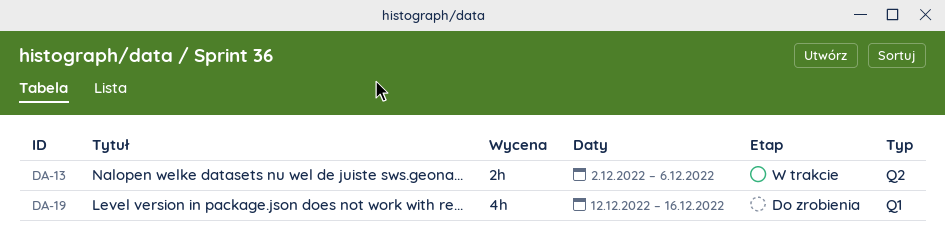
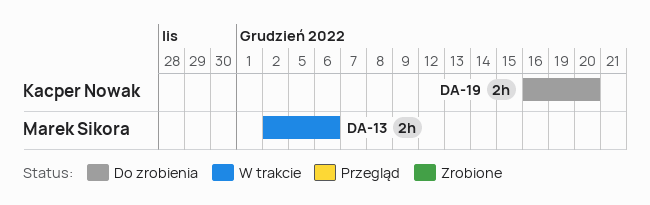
DA-19, estimate: 4h -> 2h
DA-19, start: Dec 12 -> Dec 16
DA-19, due: Dec 16 -> Dec 20

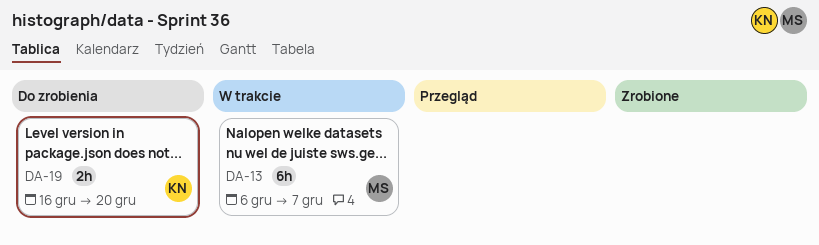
DA-13, estimate: 2h -> 6h
DA-13, start: Dec 2 -> Dec 6
DA-13, due: Dec 6 -> Dec 7

